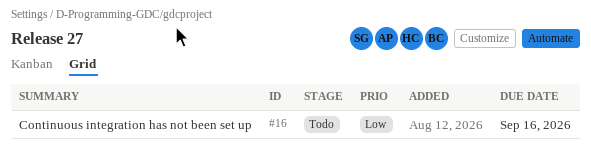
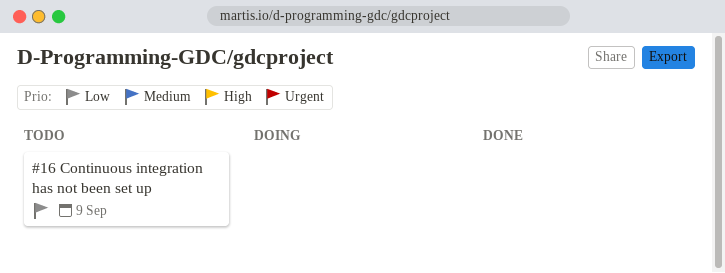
#16, due: Sep 16 -> Sep 9

